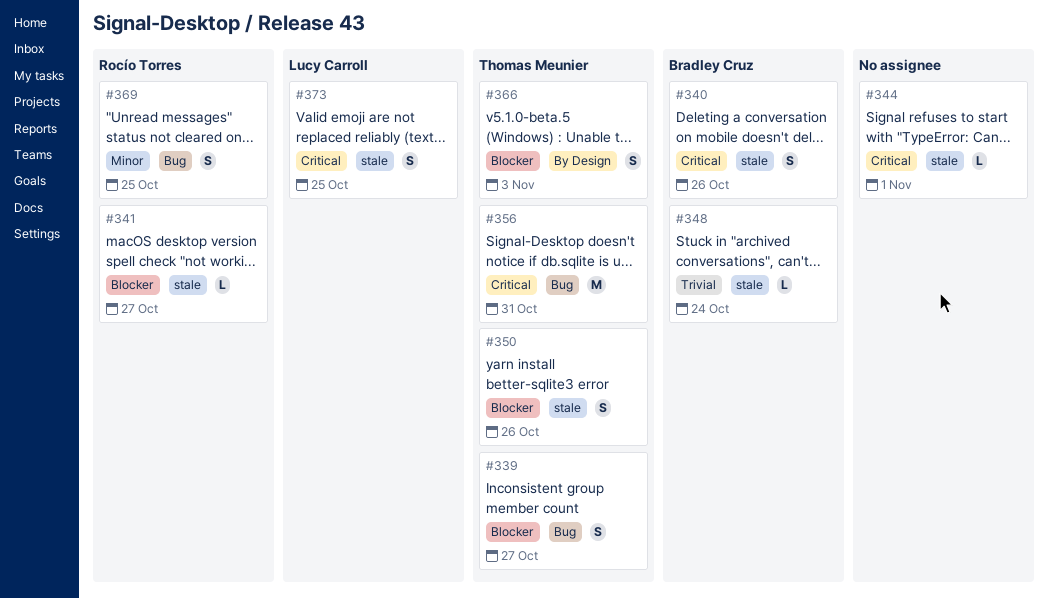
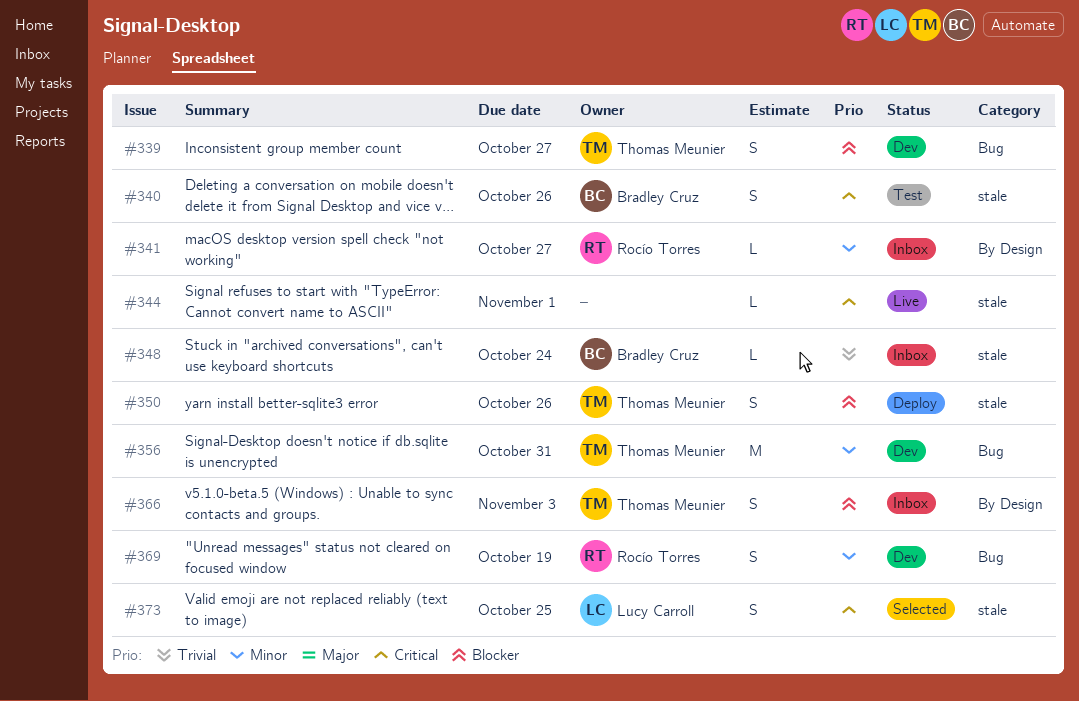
#341, priority: Blocker -> Minor
#341, label: stale -> By Design
#356, priority: Critical -> Minor
#369, due: Oct 25 -> Oct 19

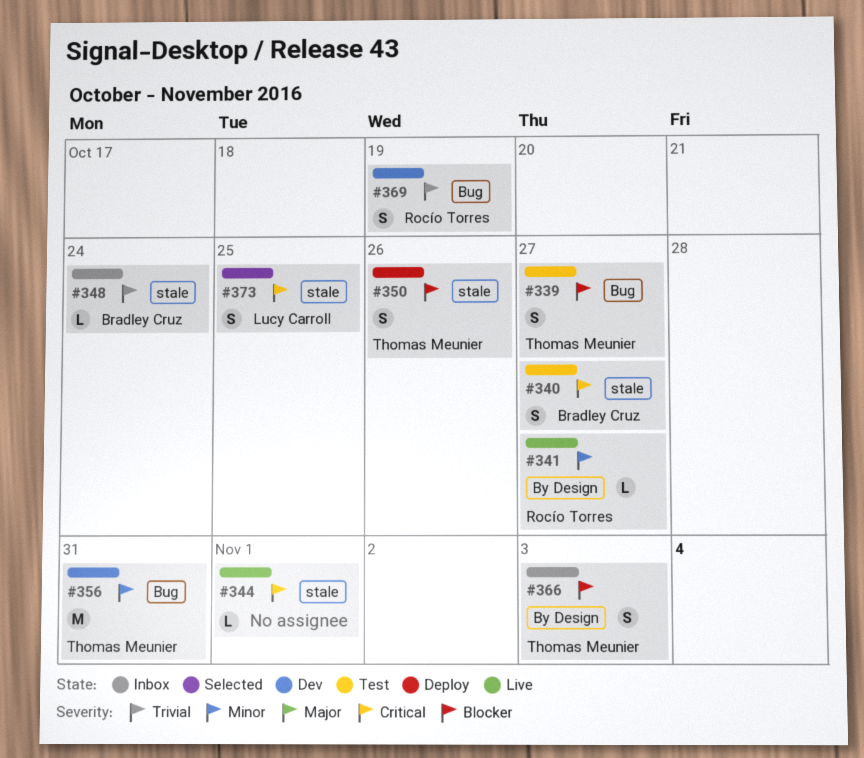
#339, status: Dev -> Test
#340, due: Oct 26 -> Oct 27
#341, status: Inbox -> Live
#369, priority: Minor -> Trivial

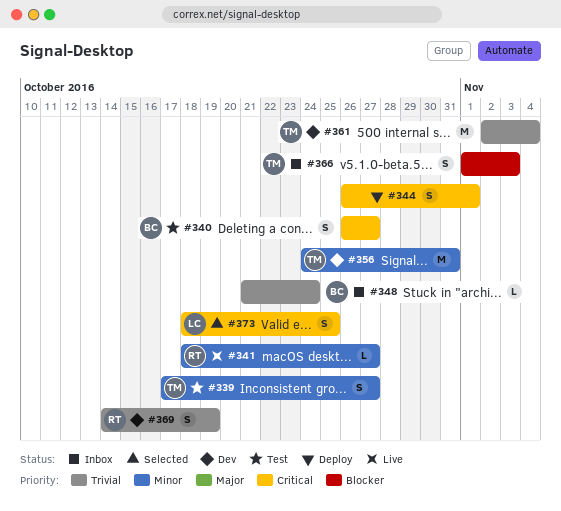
#339, priority: Blocker -> Minor
#344, status: Live -> Deploy
#344, estimate: L -> S
#350: present -> none
#361: none -> present

